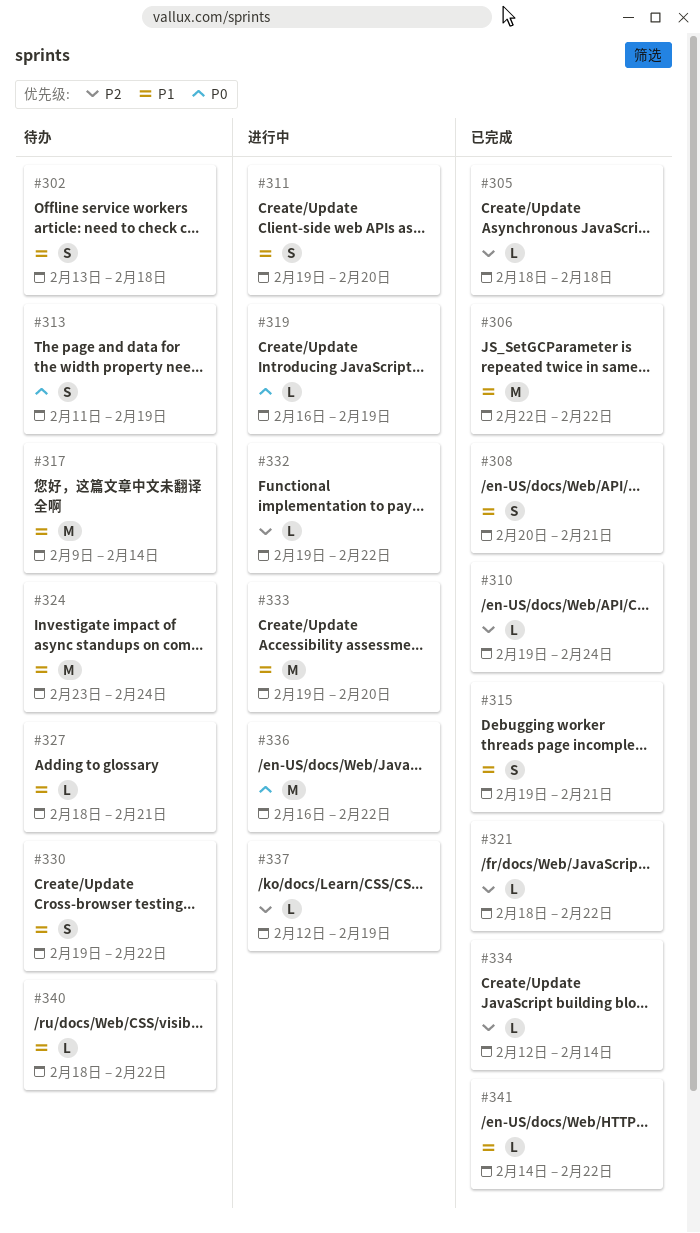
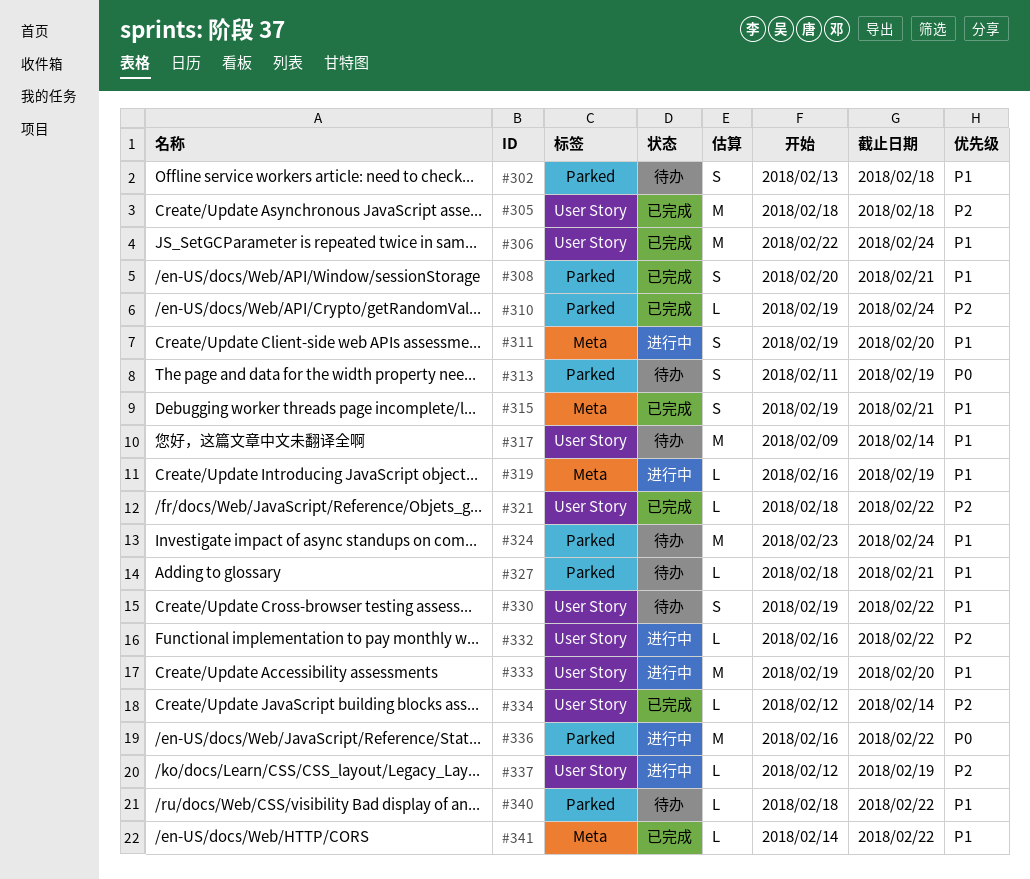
#305, estimate: L -> M
#306, due: Feb 22 -> Feb 24
#319, priority: P0 -> P1
#332, start: Feb 19 -> Feb 16

